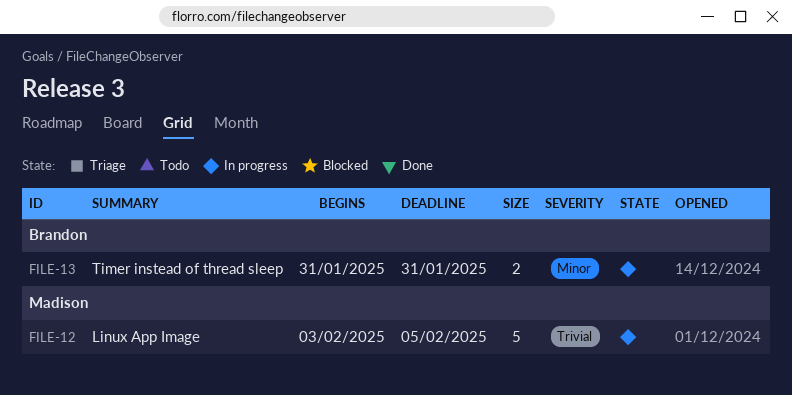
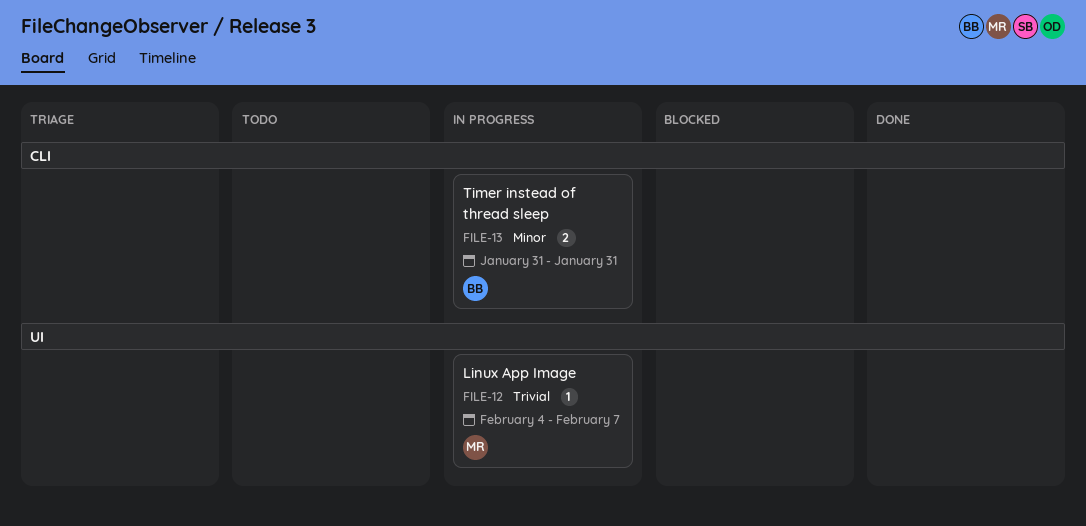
FILE-12, estimate: 5 -> 1
FILE-12, start: Feb 3 -> Feb 4
FILE-12, due: Feb 5 -> Feb 7

